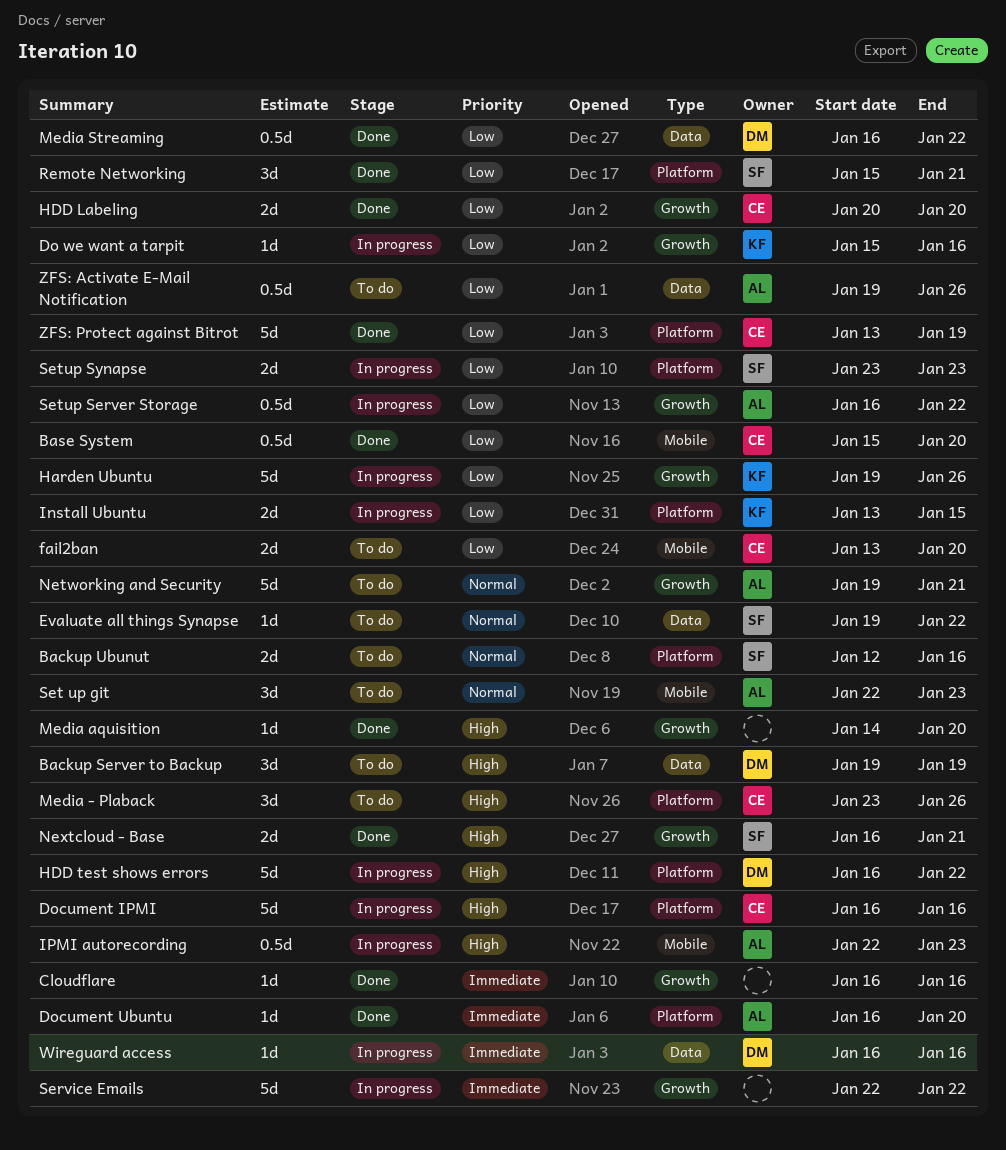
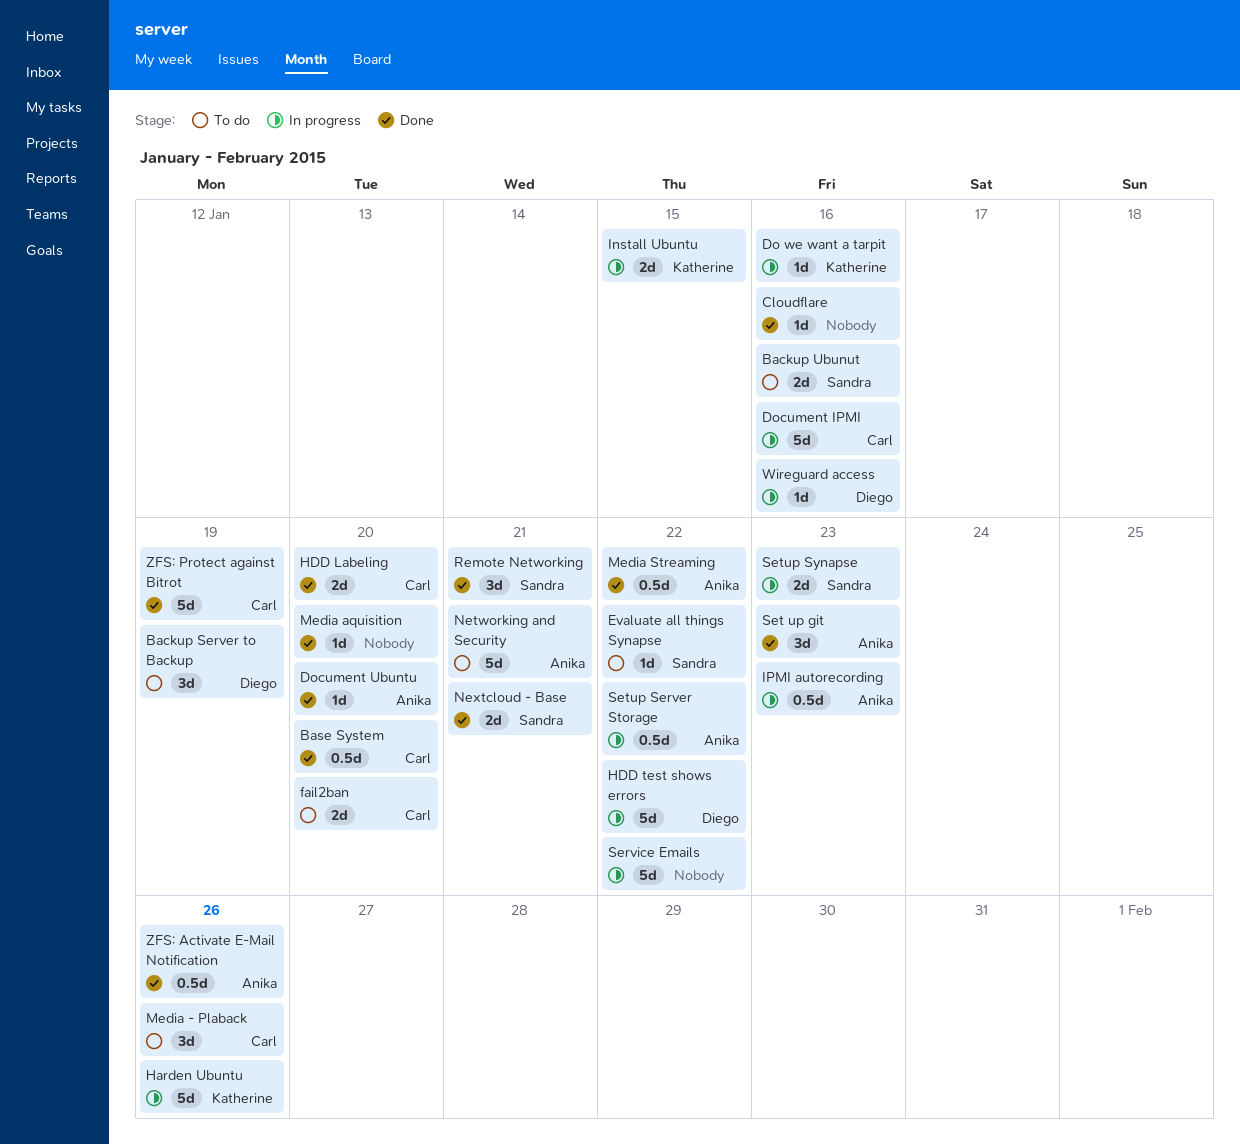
Media Streaming, owner: Diego -> Anika
Set up git, status: To do -> Done
ZFS: Activate E-Mail Notification, status: To do -> Done

